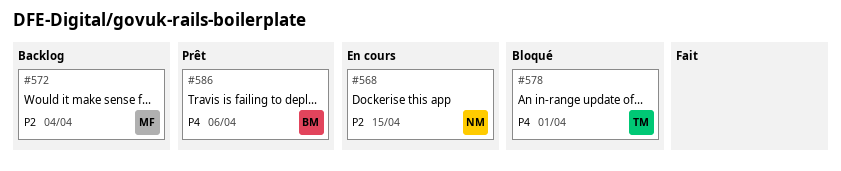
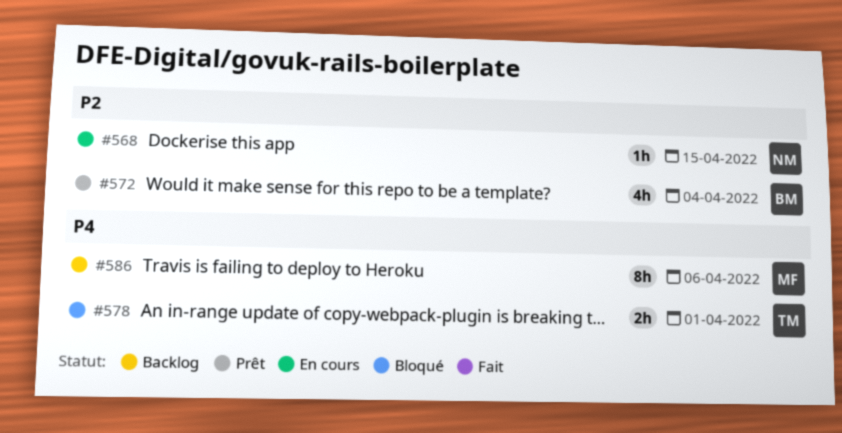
#572, status: Backlog -> Prêt
#572, owner: MF -> BM
#586, status: Prêt -> Backlog
#586, owner: BM -> MF

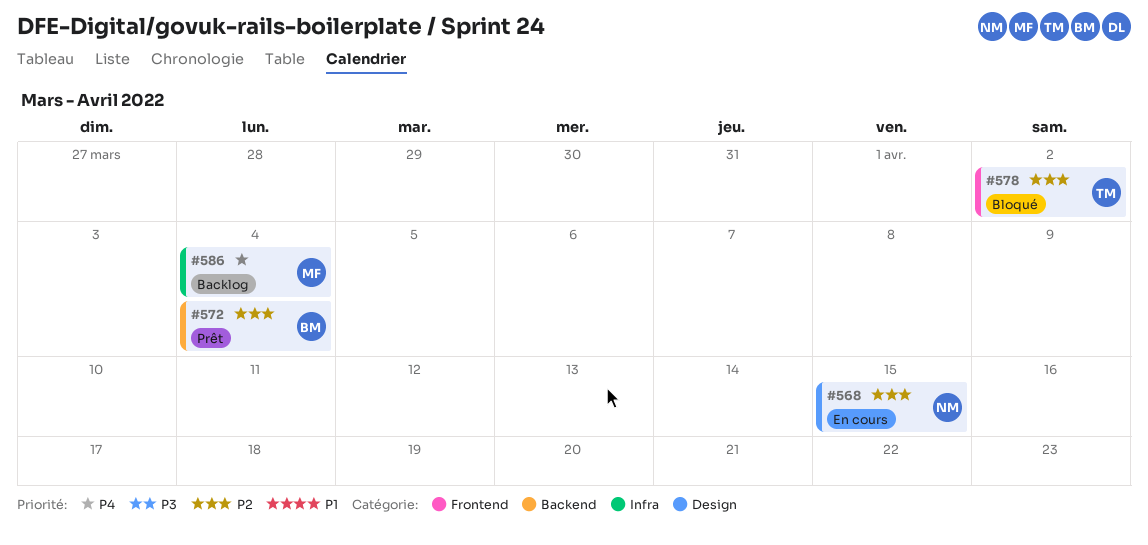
#578, priority: P4 -> P2
#578, due: Apr 1 -> Apr 2
#586, due: Apr 6 -> Apr 4

